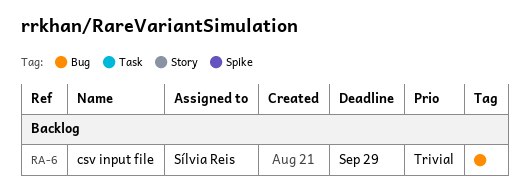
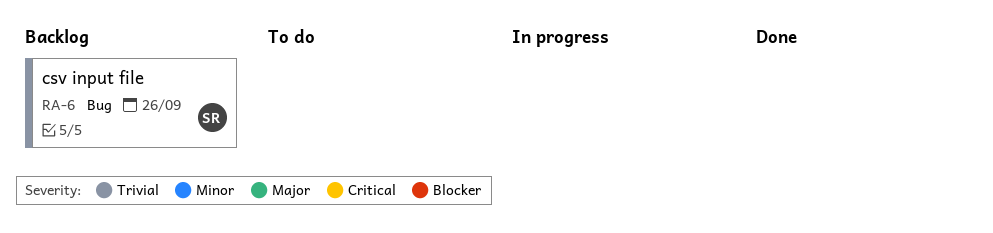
RA-6, due: Sep 29 -> Sep 26

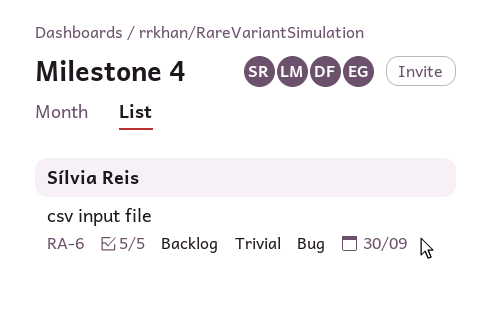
RA-6, due: Sep 26 -> Sep 30

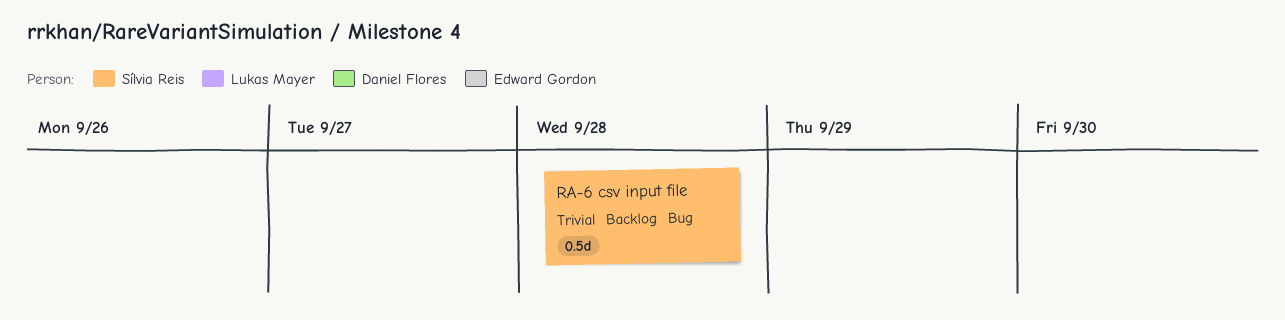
RA-6, due: Sep 30 -> Sep 28

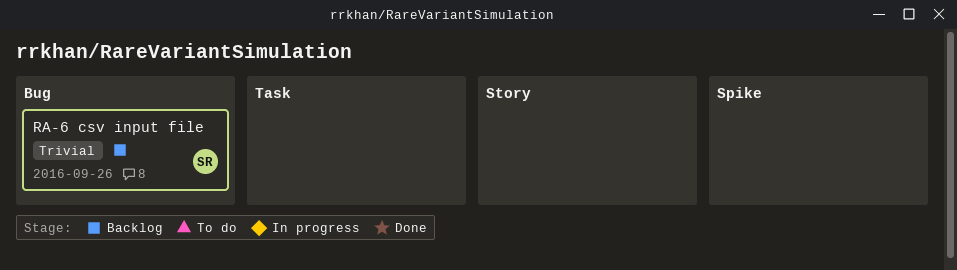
RA-6, due: Sep 28 -> Sep 26

